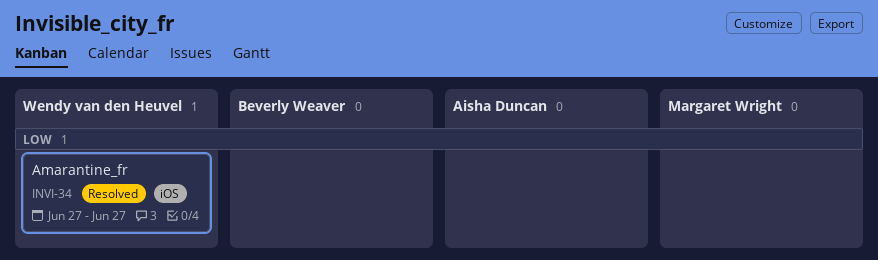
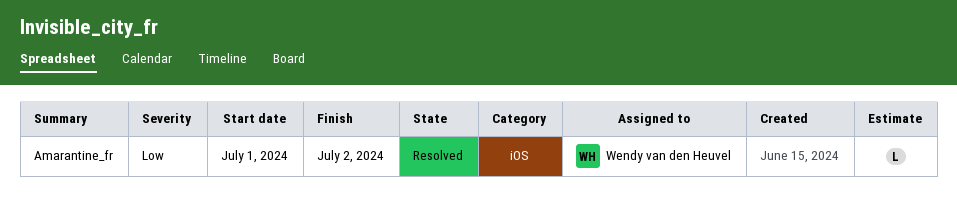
Amarantine_fr, start: Jun 27 -> Jul 1
Amarantine_fr, due: Jun 27 -> Jul 2

